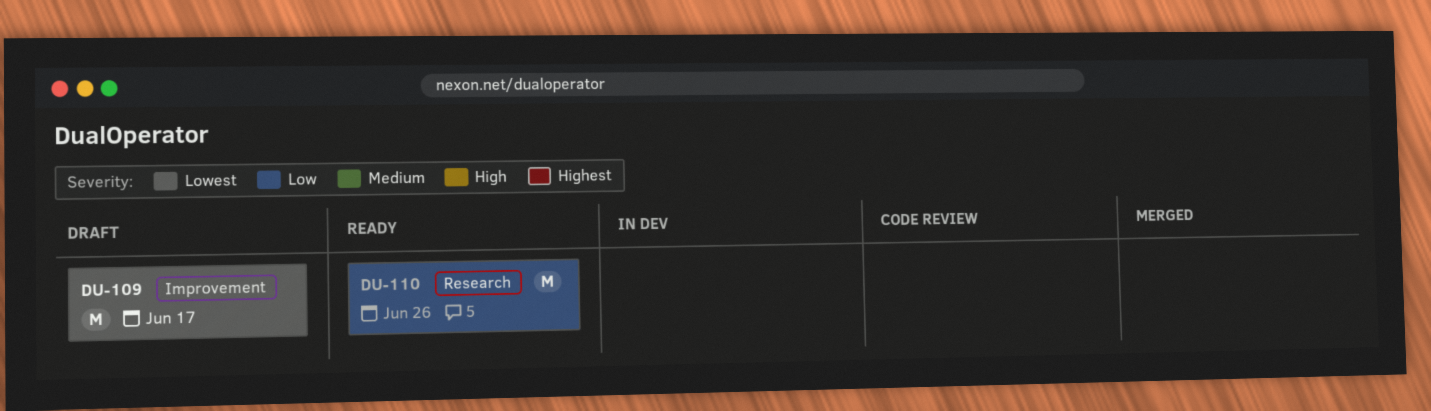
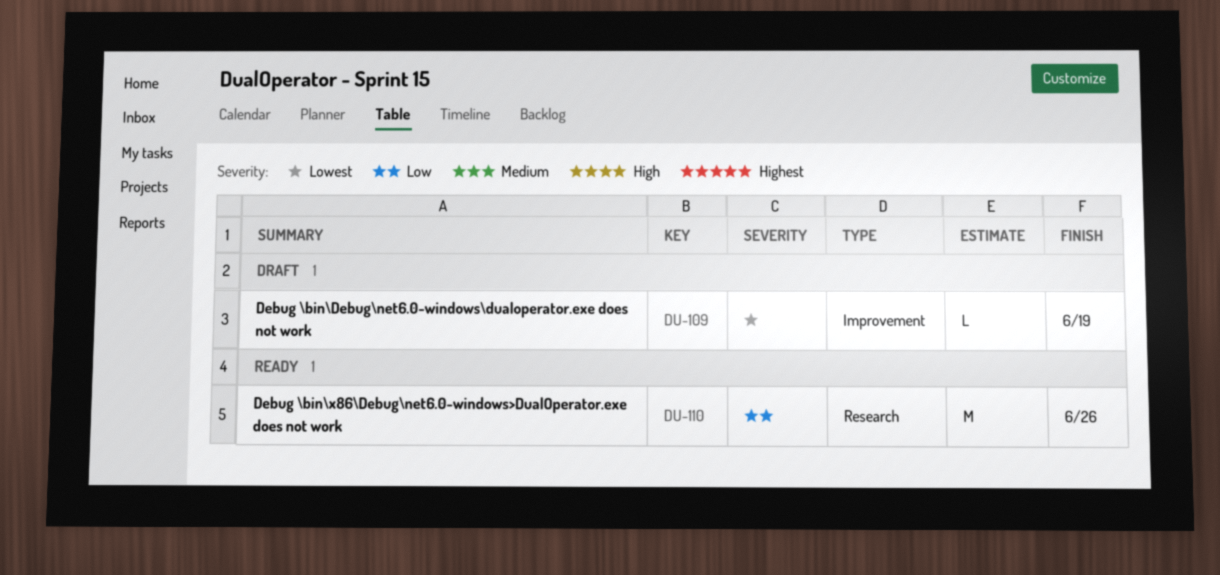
DU-109, estimate: M -> L
DU-109, due: Jun 17 -> Jun 19

